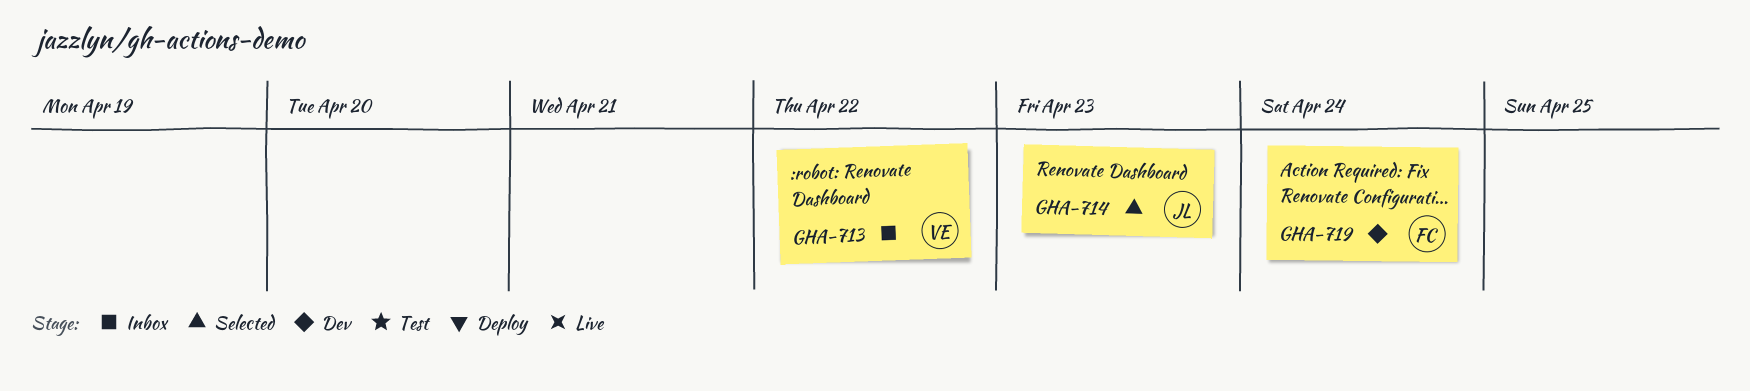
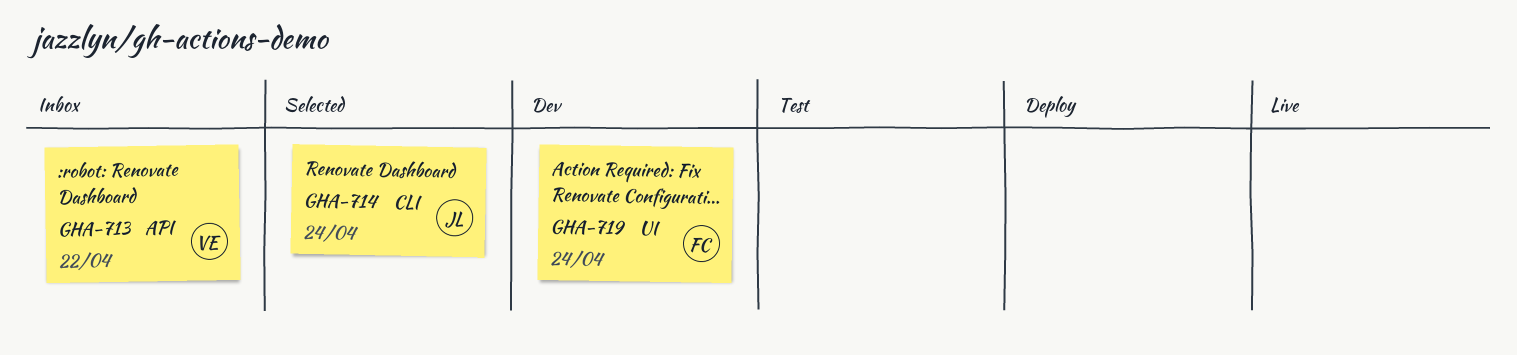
GHA-714, due: Apr 23 -> Apr 24

